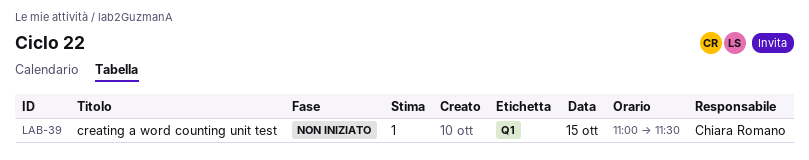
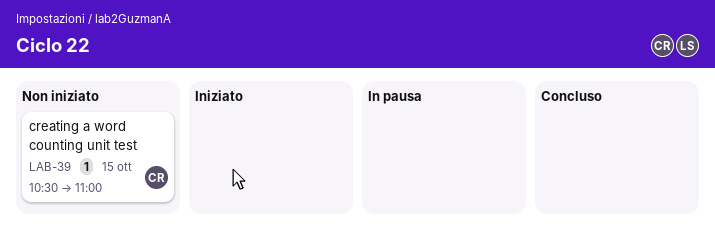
LAB-39, begins: 11:00 -> 10:30
LAB-39, ends: 11:30 -> 11:00

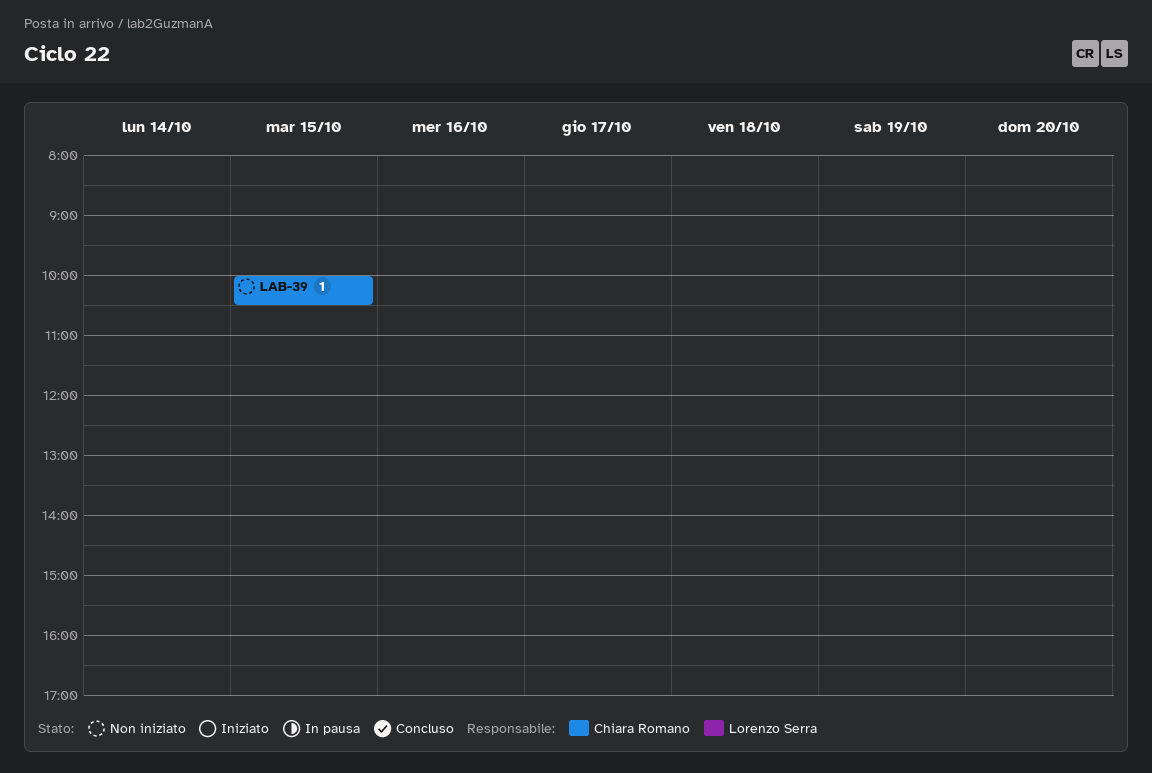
LAB-39, begins: 10:30 -> 10:00
LAB-39, ends: 11:00 -> 10:30

